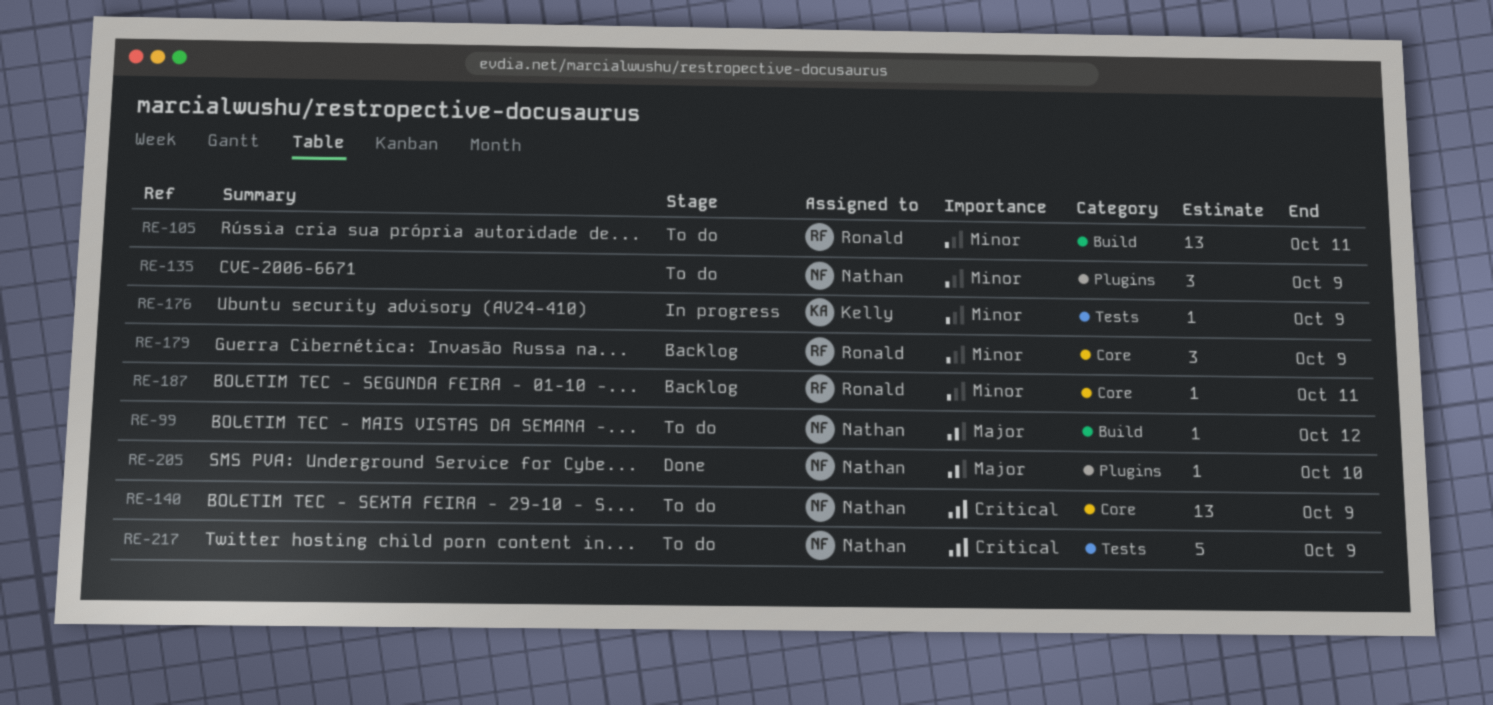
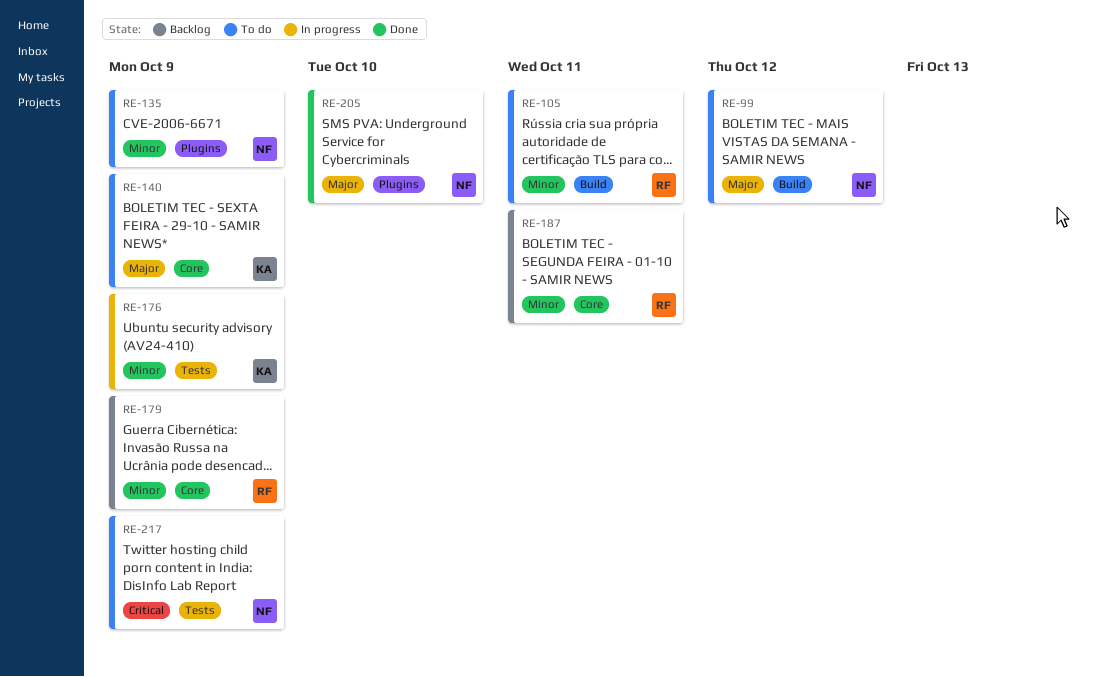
RE-140, owner: Nathan -> Kelly
RE-140, priority: Critical -> Major

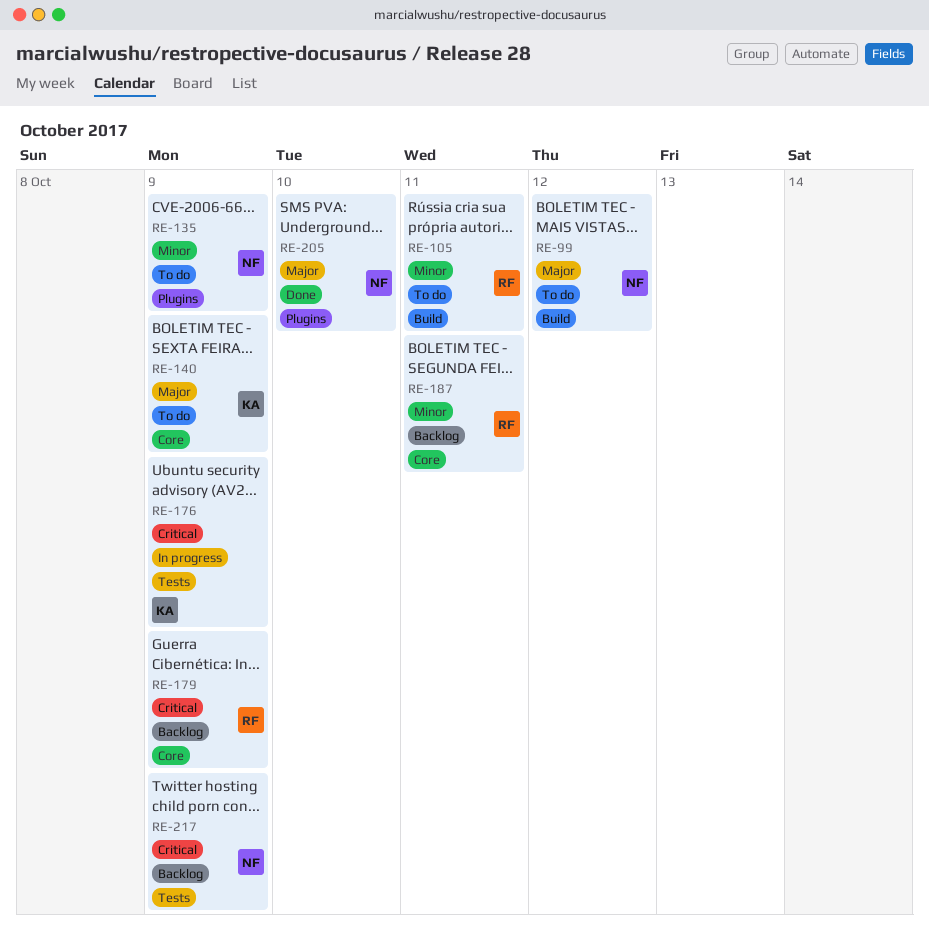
RE-176, priority: Minor -> Critical
RE-179, priority: Minor -> Critical
RE-217, status: To do -> Backlog

